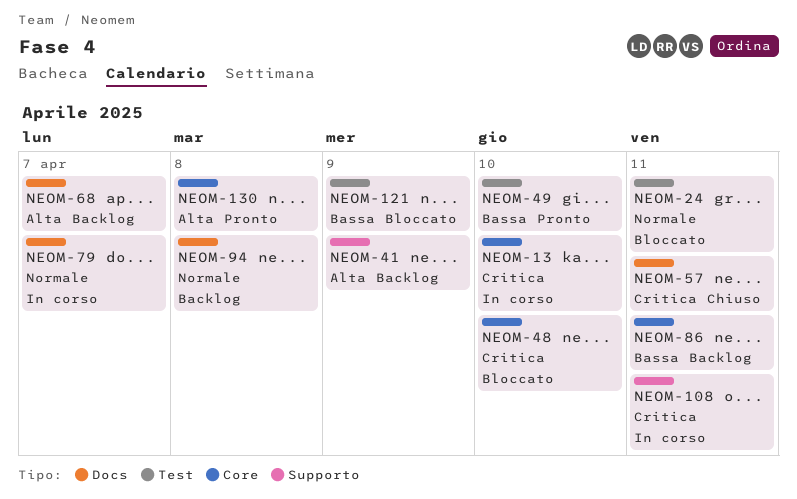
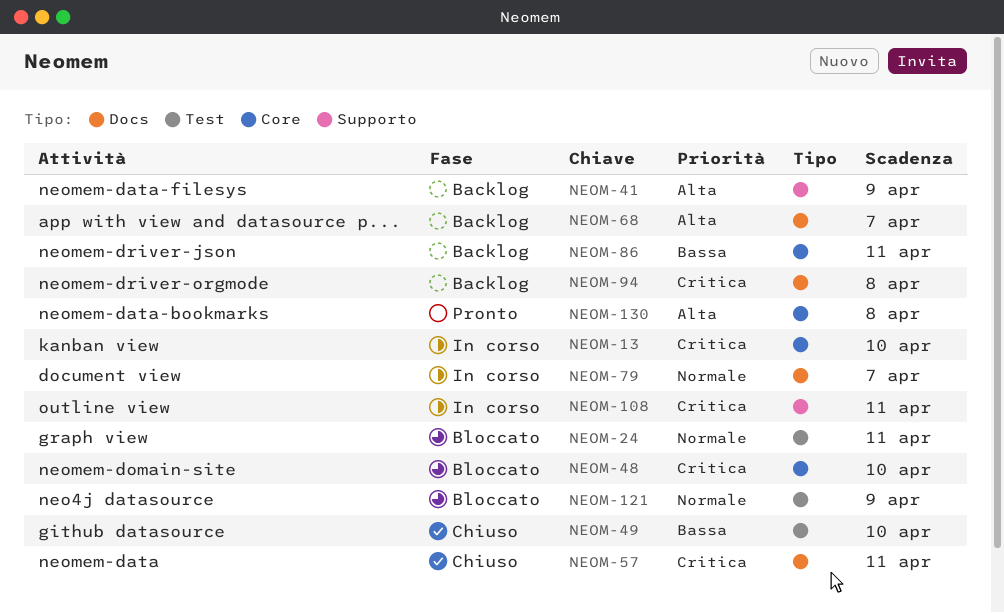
NEOM-49, status: Pronto -> Chiuso
NEOM-94, priority: Normale -> Critica
NEOM-121, priority: Bassa -> Normale

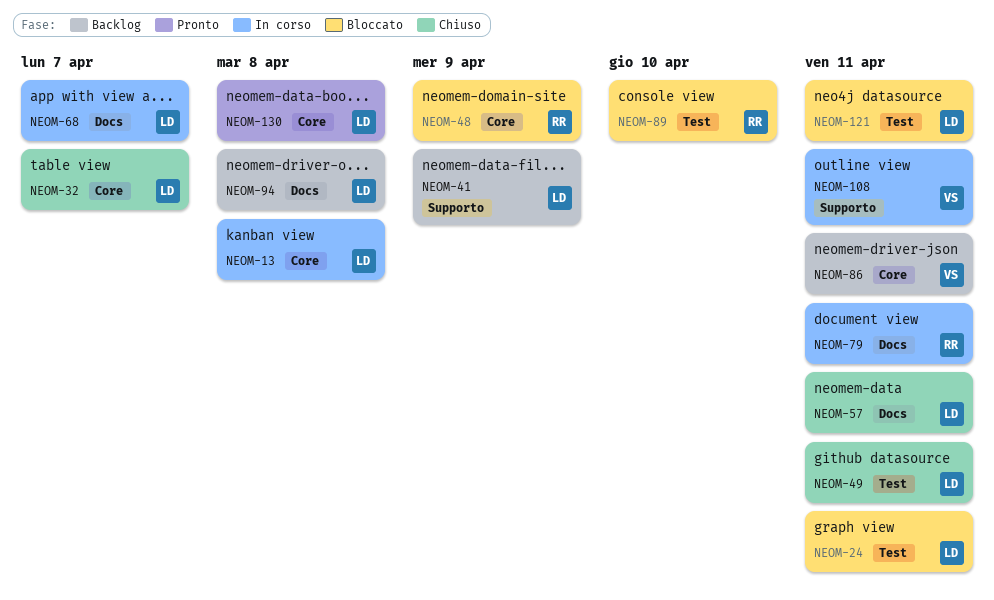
NEOM-13, due: Apr 10 -> Apr 8
NEOM-32: none -> present
NEOM-48, due: Apr 10 -> Apr 9
NEOM-49, due: Apr 10 -> Apr 11
NEOM-68, status: Backlog -> In corso
NEOM-79, due: Apr 7 -> Apr 11
NEOM-89: none -> present
NEOM-121, due: Apr 9 -> Apr 11

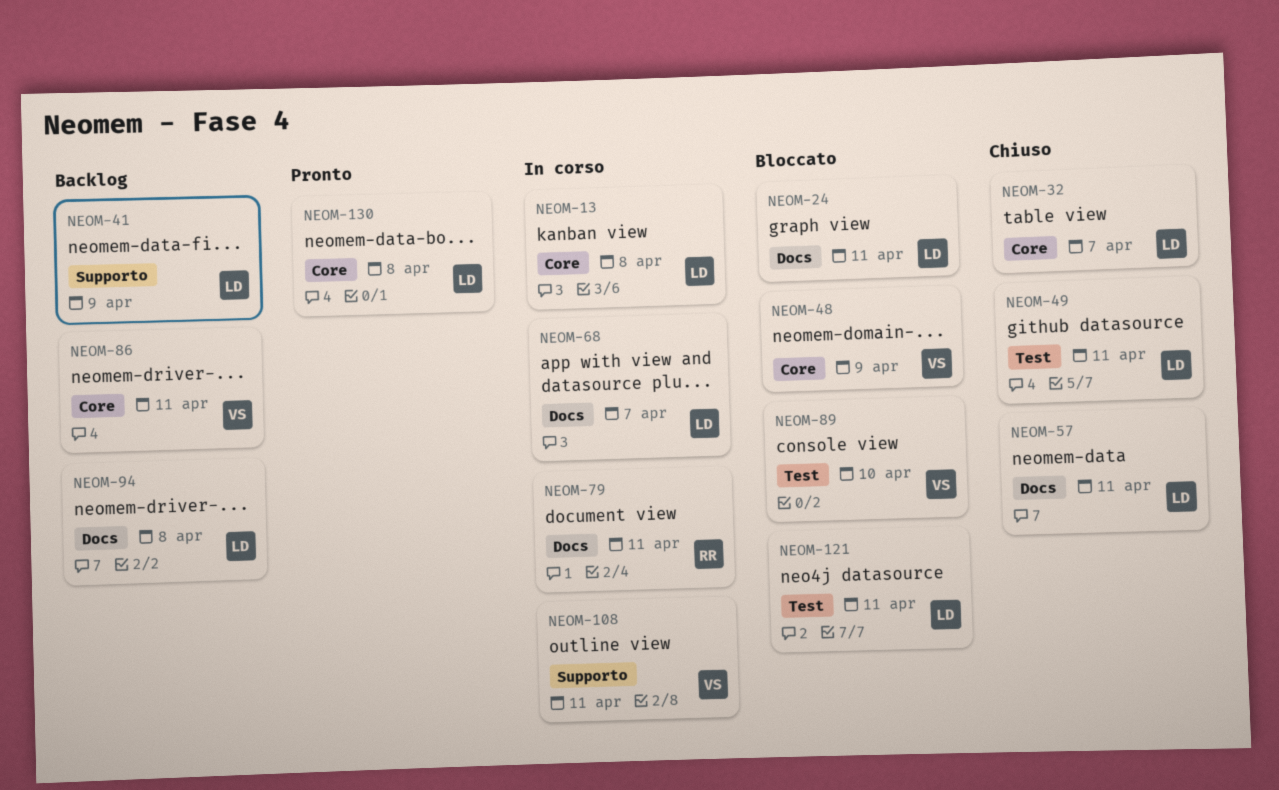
NEOM-24, label: Test -> Docs
NEOM-48, owner: RR -> VS
NEOM-89, owner: RR -> VS

